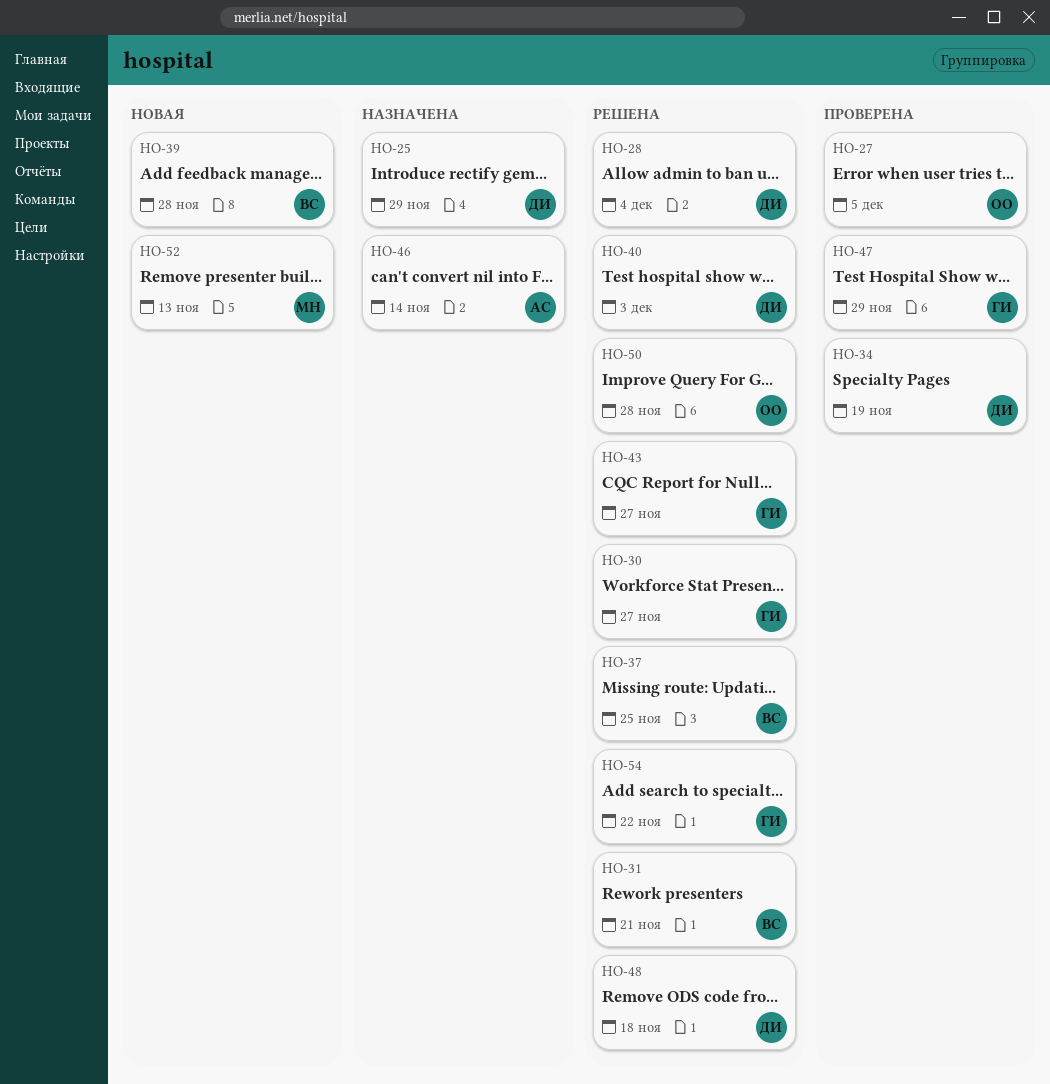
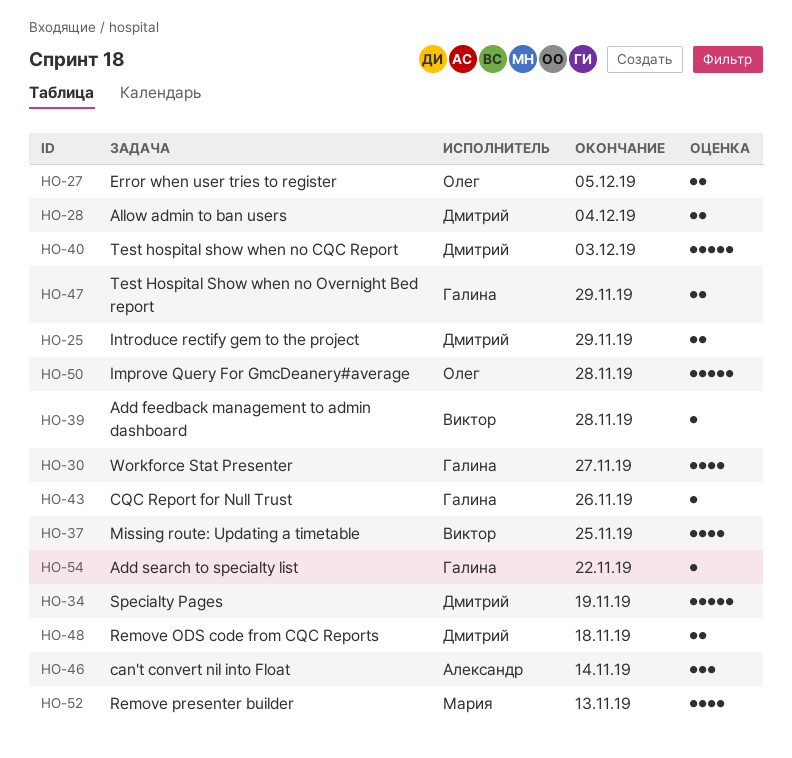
HO-31: present -> none
HO-43, due: Nov 27 -> Nov 26

